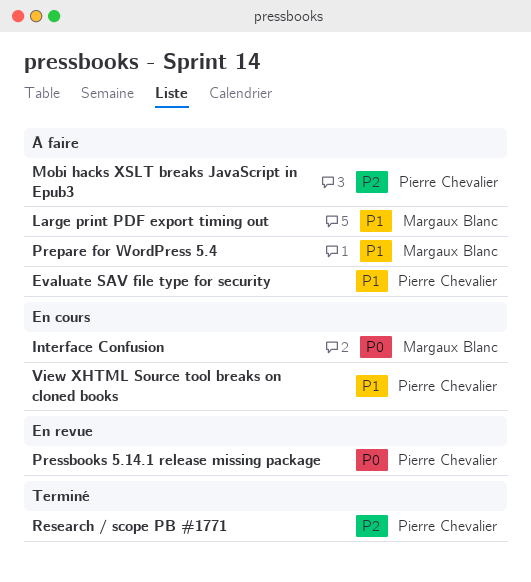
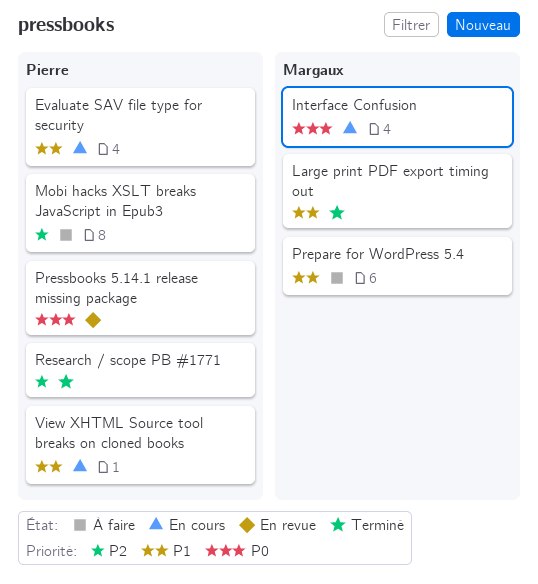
Evaluate SAV file type for security, status: À faire -> En cours
Large print PDF export timing out, status: À faire -> Terminé

